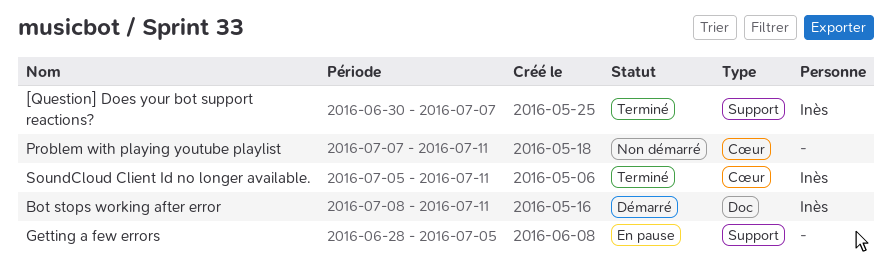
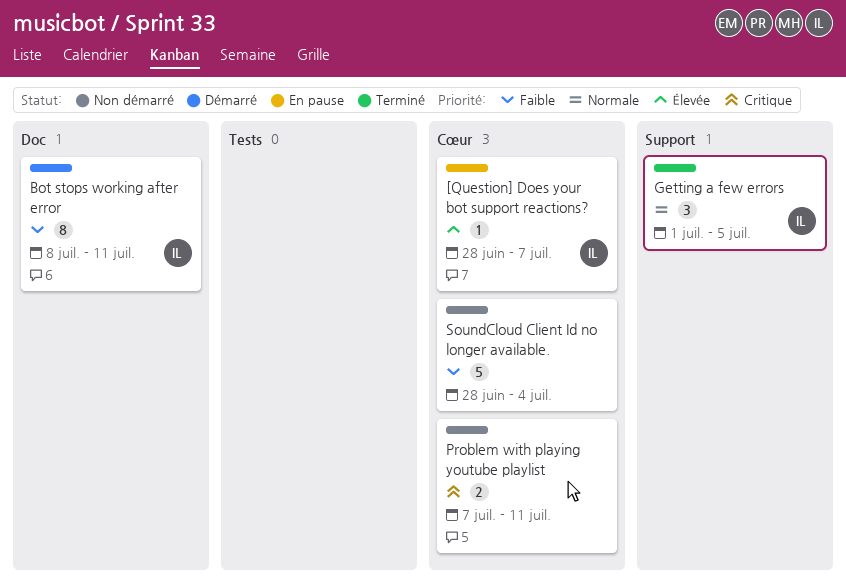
[Question] Does your bot support reactions?, status: Terminé -> En pause
[Question] Does your bot support reactions?, label: Support -> Cœur
[Question] Does your bot support reactions?, start: Jun 30 -> Jun 28
Getting a few errors, status: En pause -> Terminé
Getting a few errors, owner: none -> Inès
Getting a few errors, start: Jun 28 -> Jul 1
SoundCloud Client Id no longer available., status: Terminé -> Non démarré
SoundCloud Client Id no longer available., owner: Inès -> none
SoundCloud Client Id no longer available., start: Jul 5 -> Jun 28
SoundCloud Client Id no longer available., due: Jul 11 -> Jul 4

